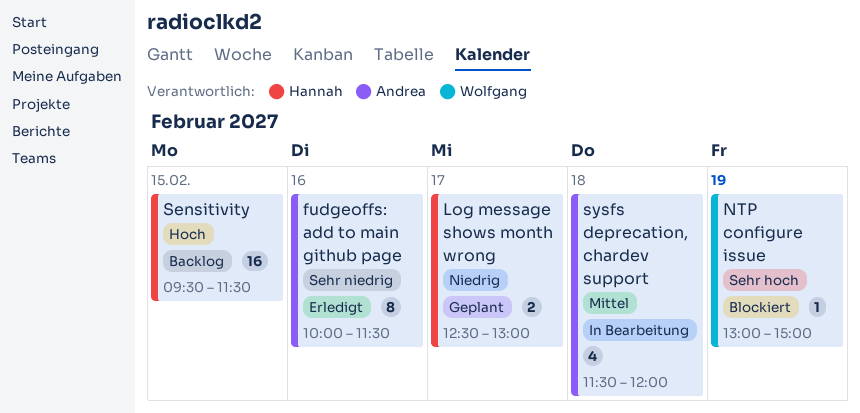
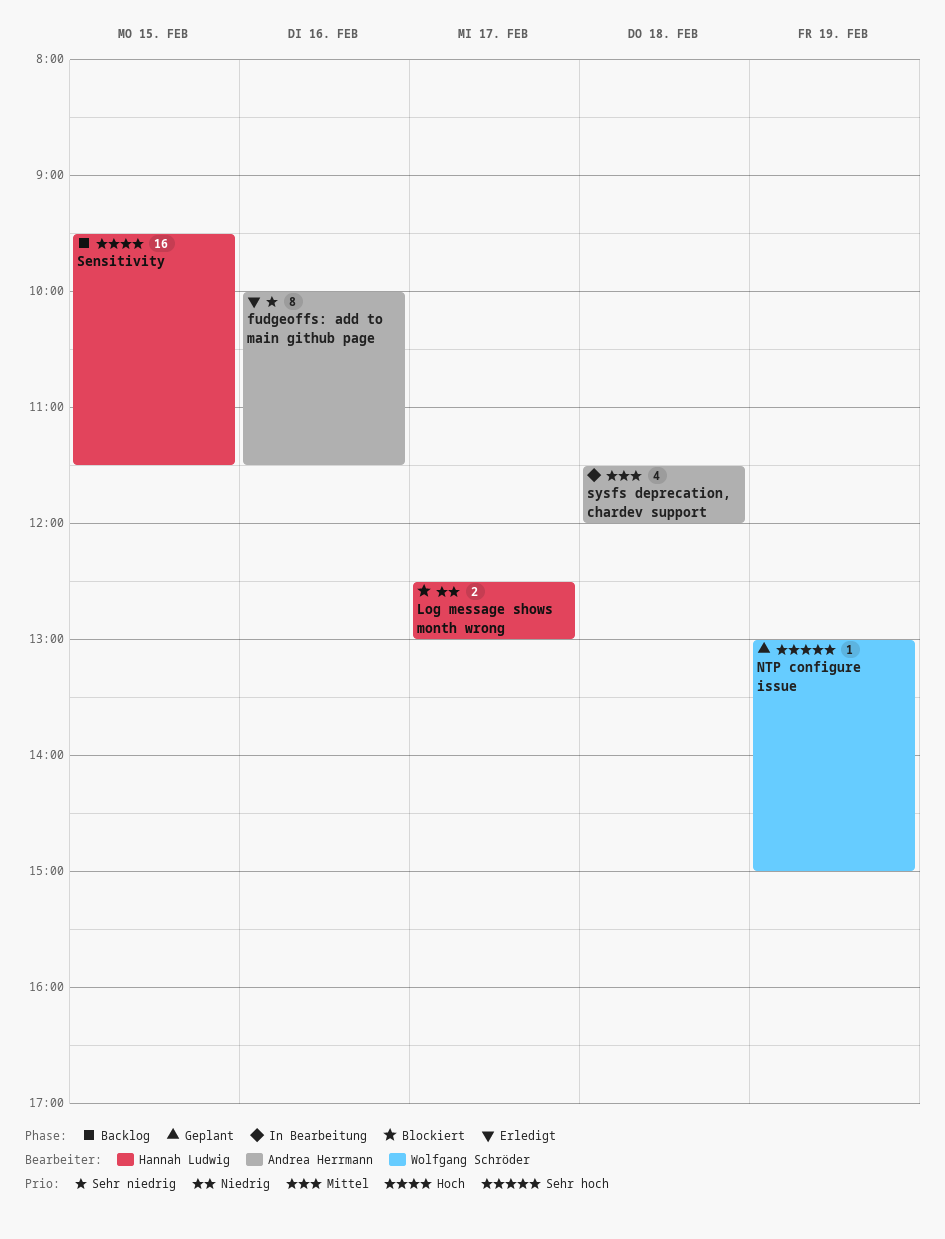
Log message shows month wrong, status: Geplant -> Blockiert
NTP configure issue, status: Blockiert -> Geplant

